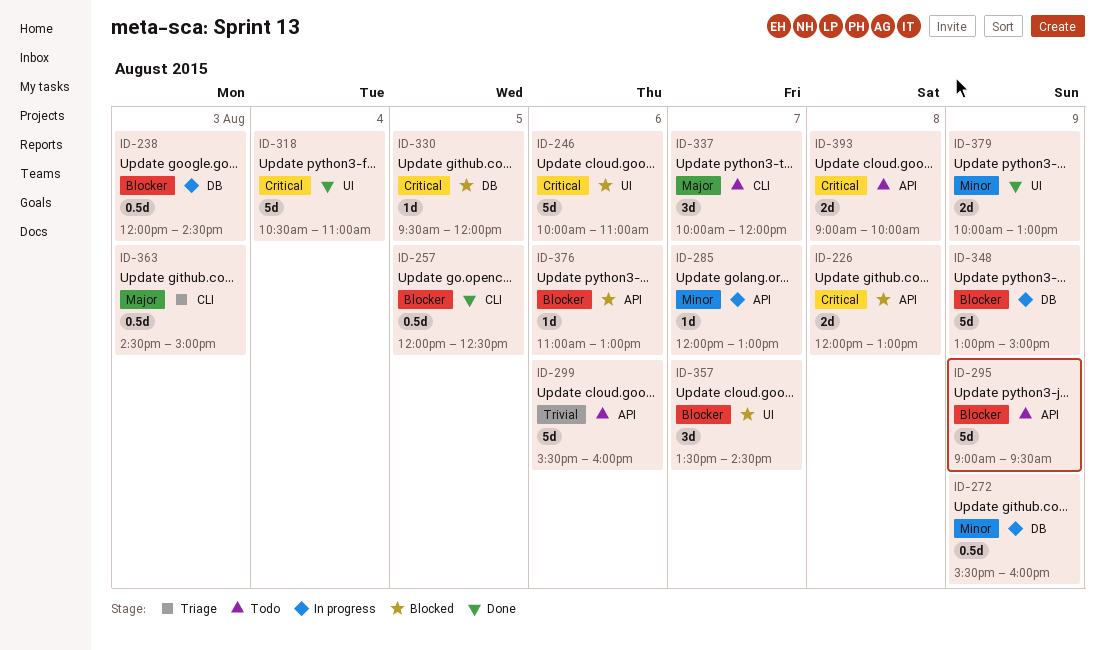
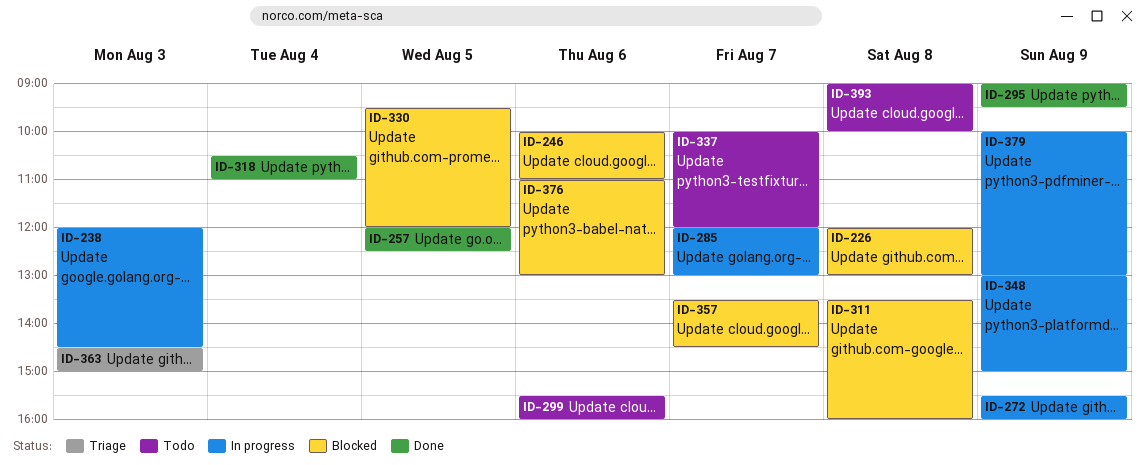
ID-295, status: Todo -> Done
ID-311: none -> present
ID-379, status: Done -> In progress

